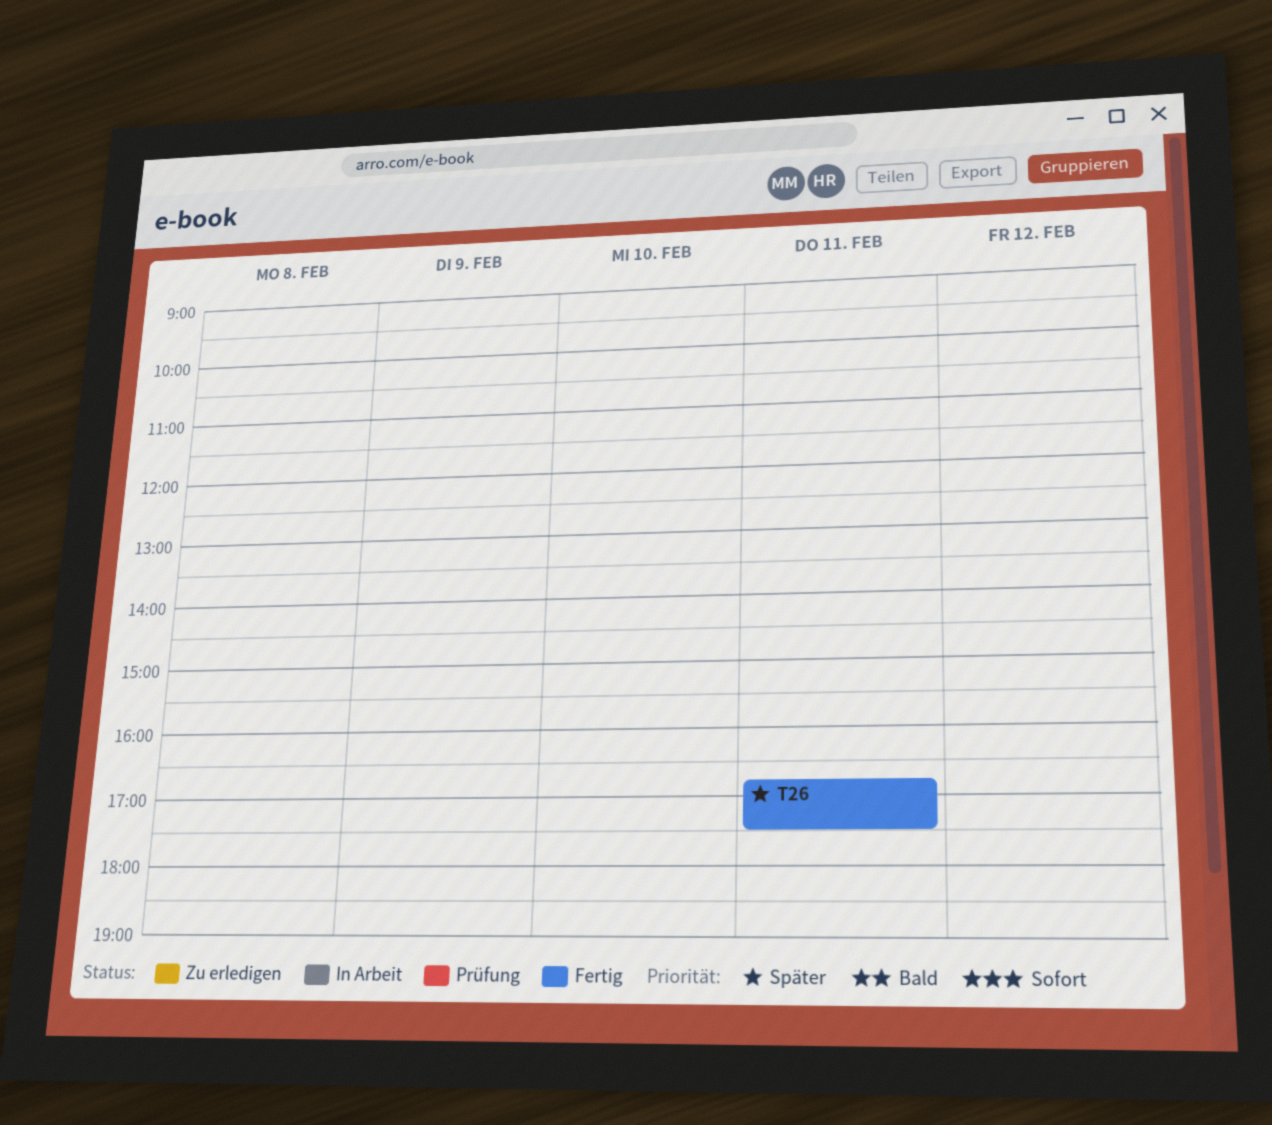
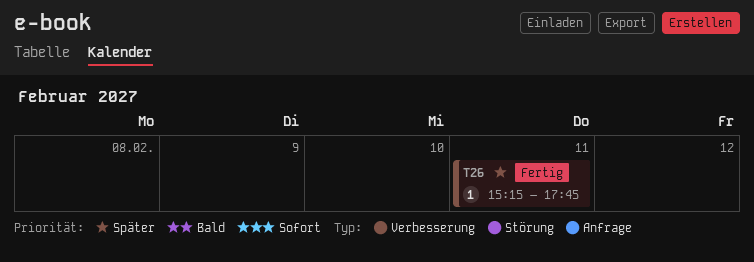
T26, begins: 16:45 -> 15:15
T26, ends: 17:30 -> 17:45

